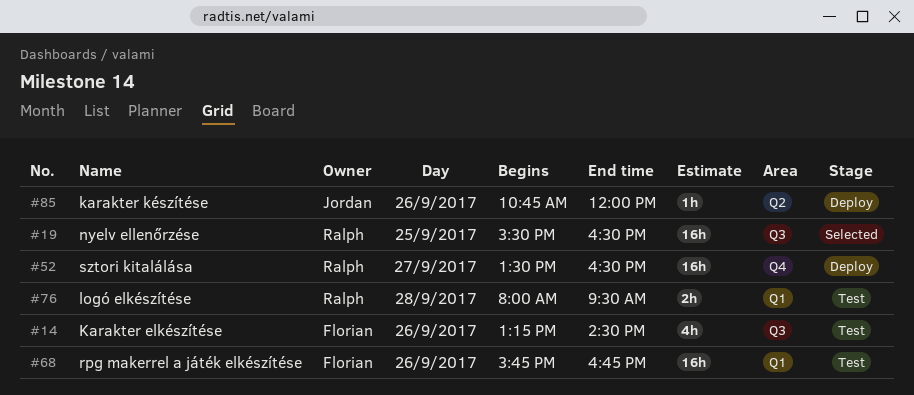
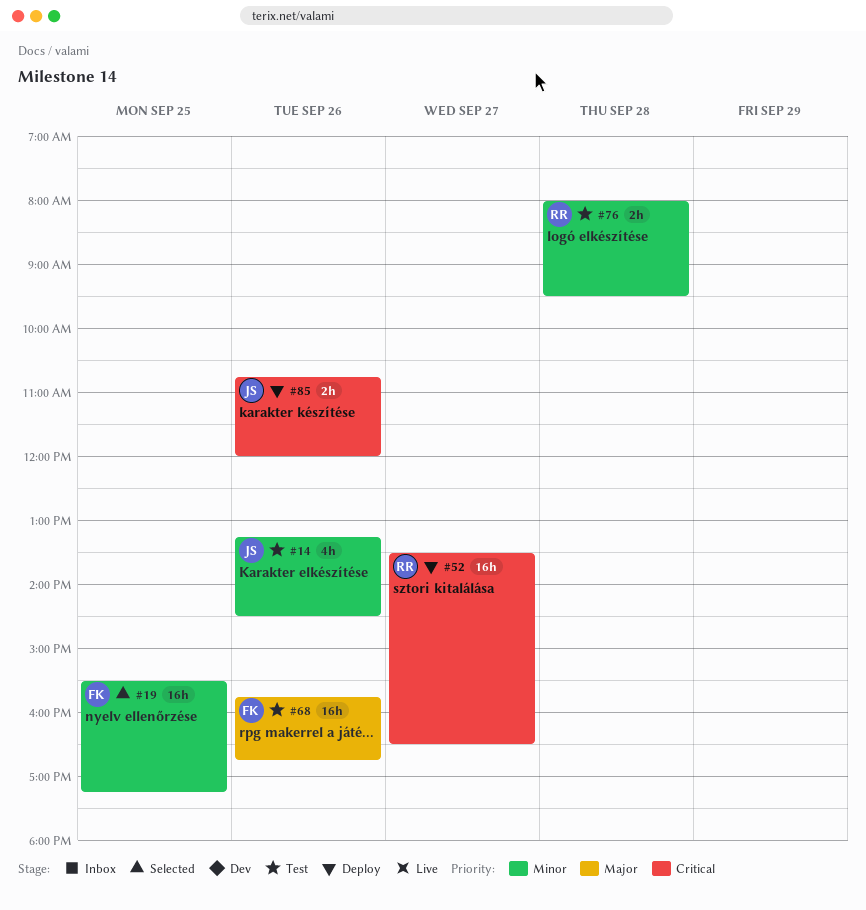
#14, owner: Florian -> Jordan
#19, owner: Ralph -> Florian
#19, ends: 16:30 -> 17:15
#85, estimate: 1h -> 2h

